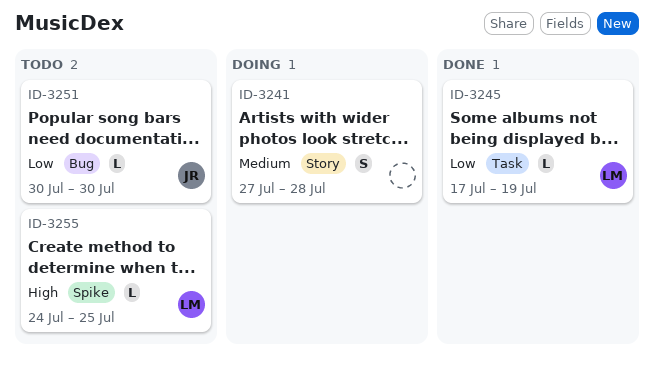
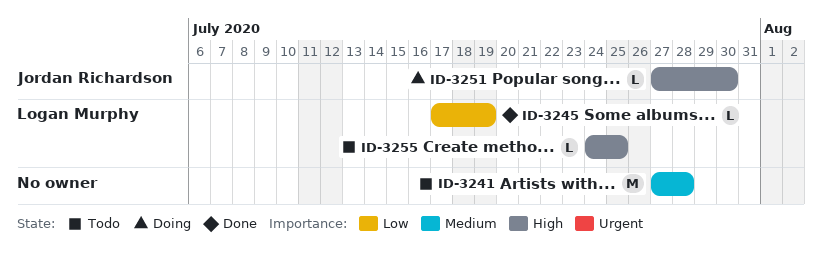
ID-3241, status: Doing -> Todo
ID-3241, estimate: S -> M
ID-3251, status: Todo -> Doing
ID-3251, priority: Low -> High
ID-3251, start: Jul 30 -> Jul 27

